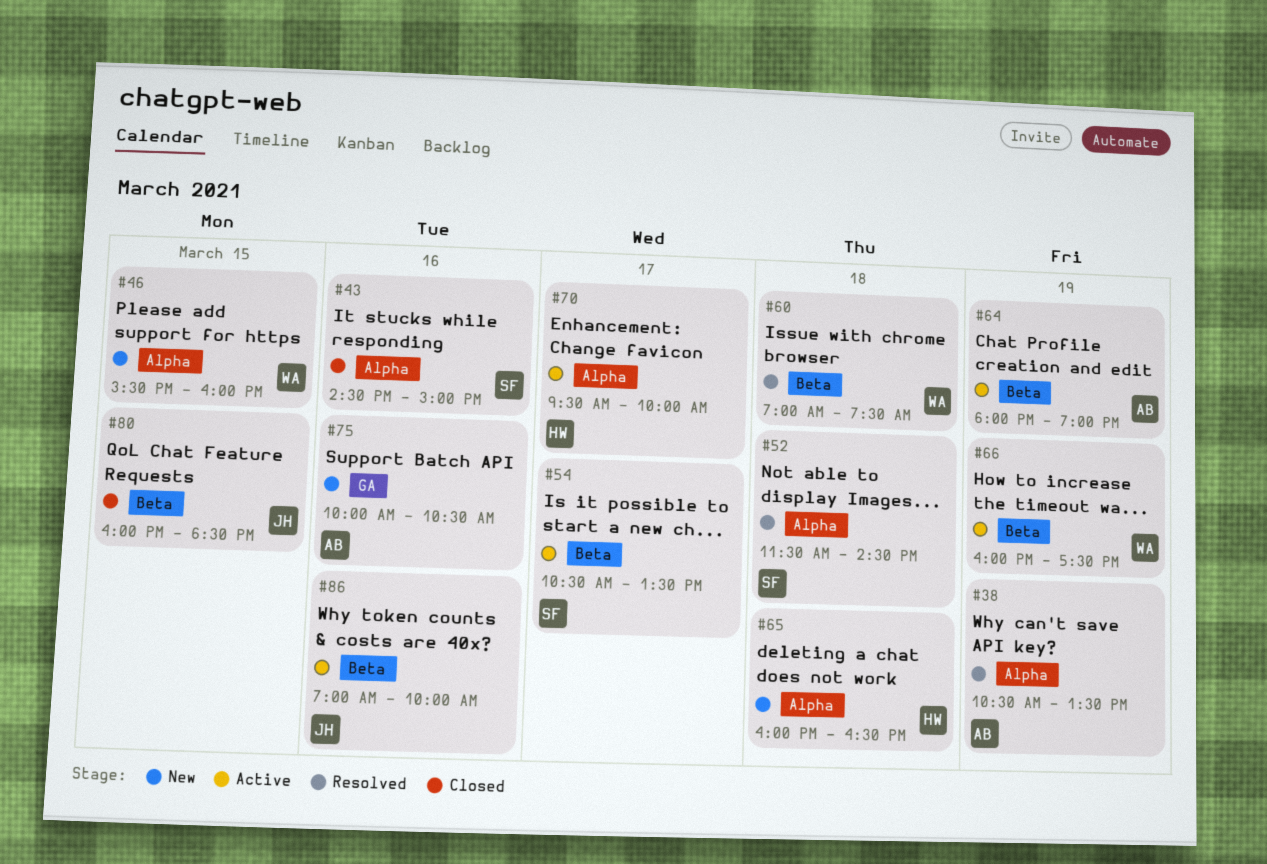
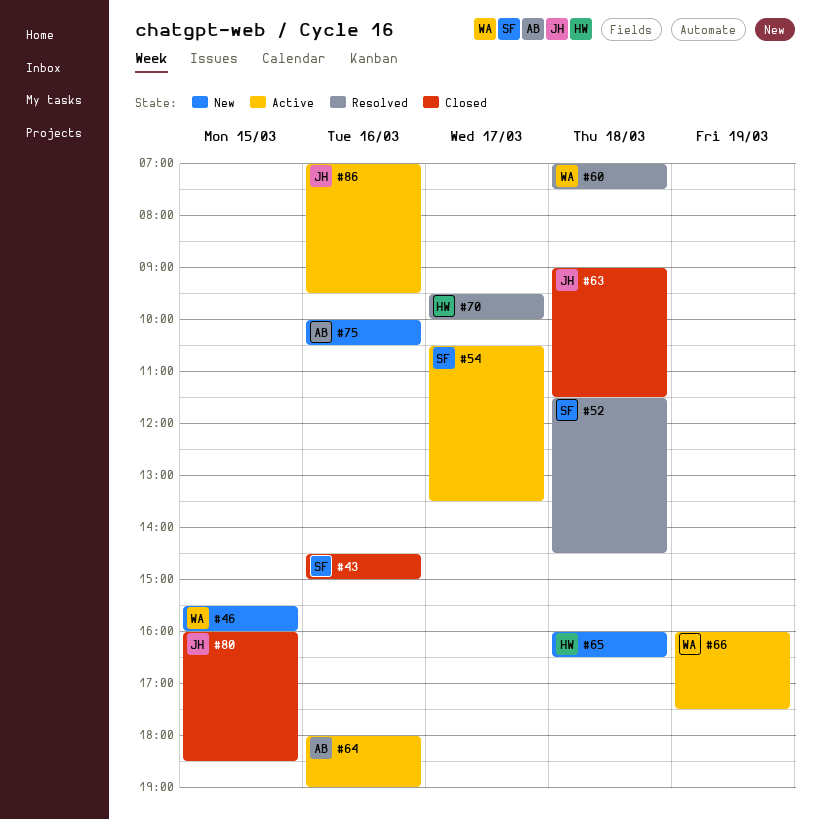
#38: present -> none
#63: none -> present
#64, day: Mar 19 -> Mar 16
#70, status: Active -> Resolved
#86, ends: 10:00 -> 09:30

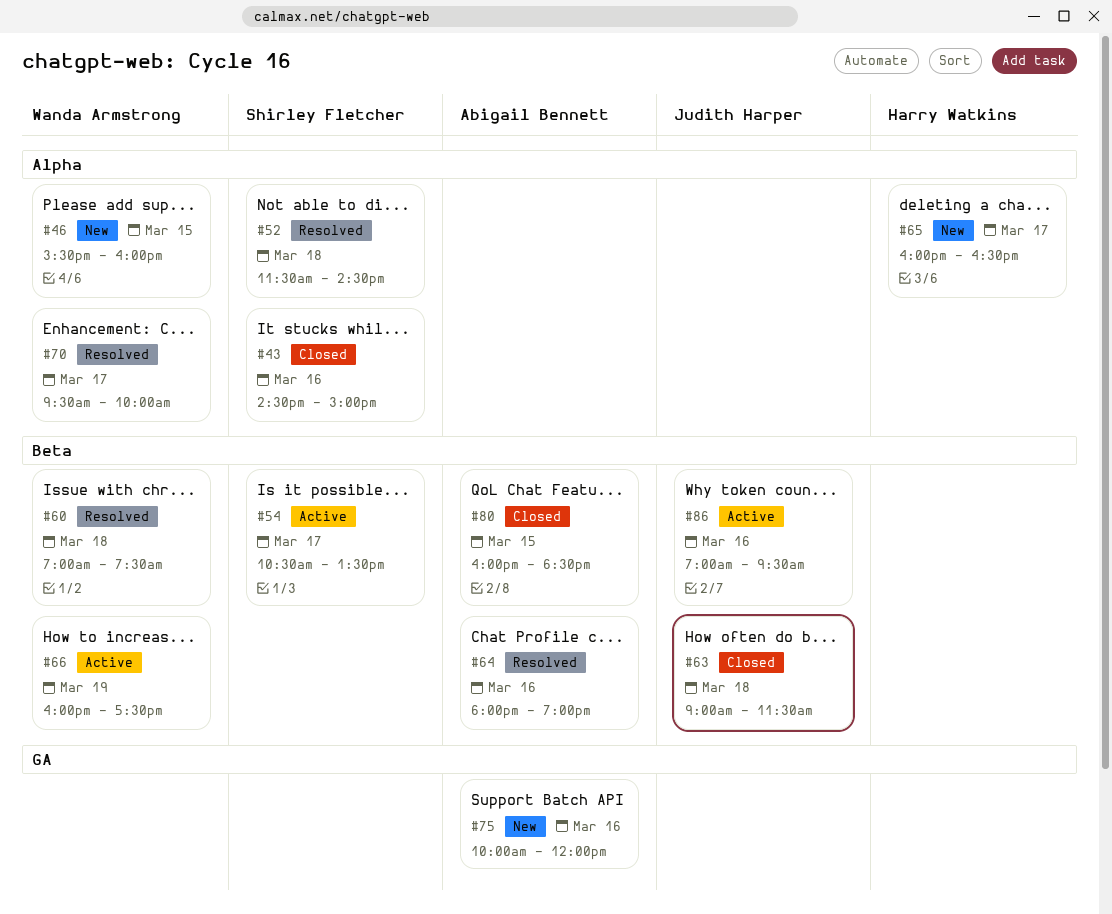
#64, status: Active -> Resolved
#65, day: Mar 18 -> Mar 17
#70, owner: Harry Watkins -> Wanda Armstrong
#75, ends: 10:30 -> 12:00
#80, owner: Judith Harper -> Abigail Bennett

